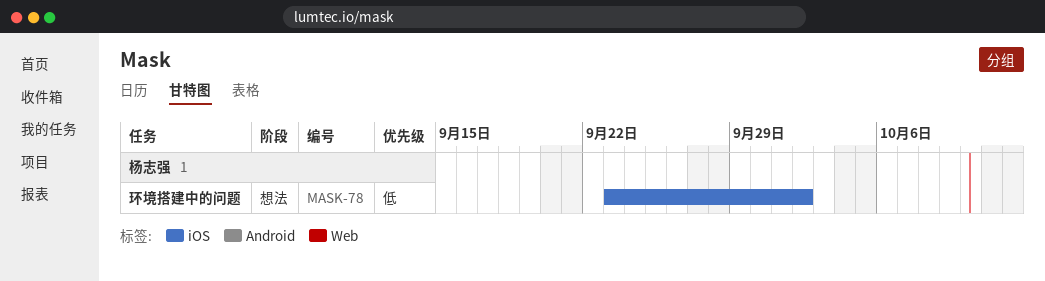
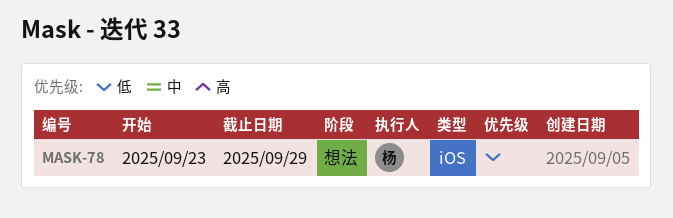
MASK-78, due: Oct 2 -> Sep 29

